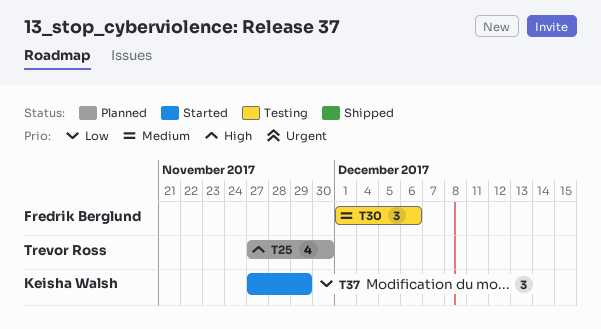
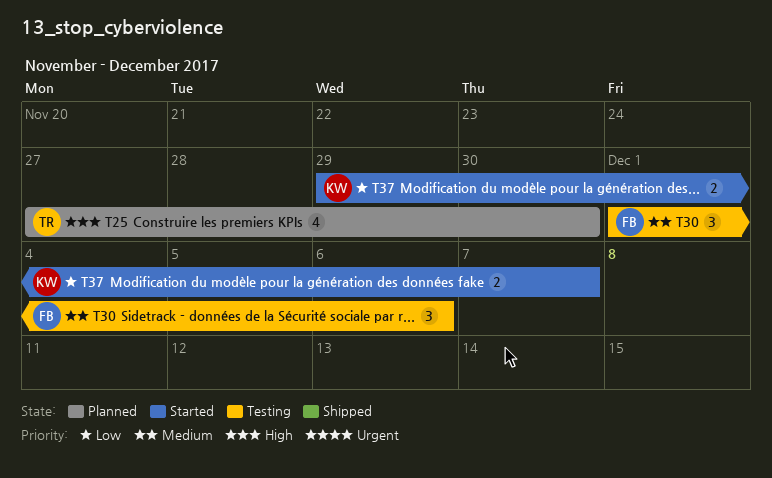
T37, estimate: 3 -> 2
T37, start: Nov 27 -> Nov 29
T37, due: Nov 29 -> Dec 7

